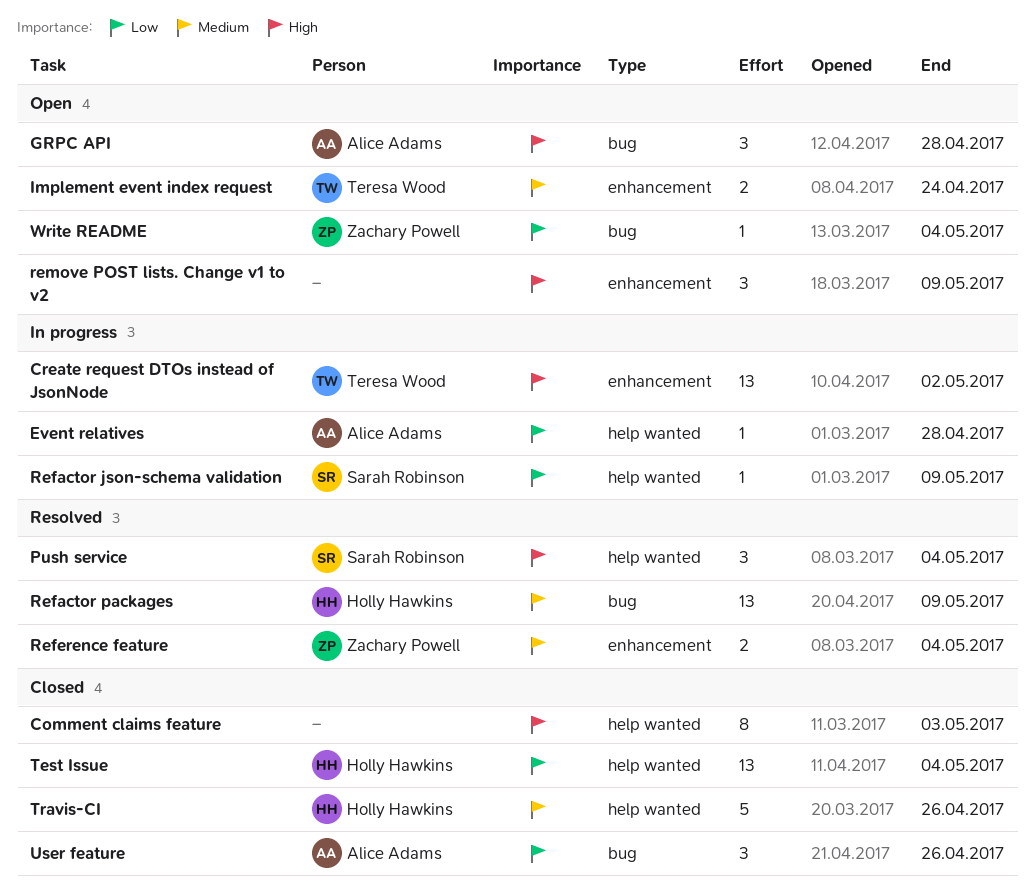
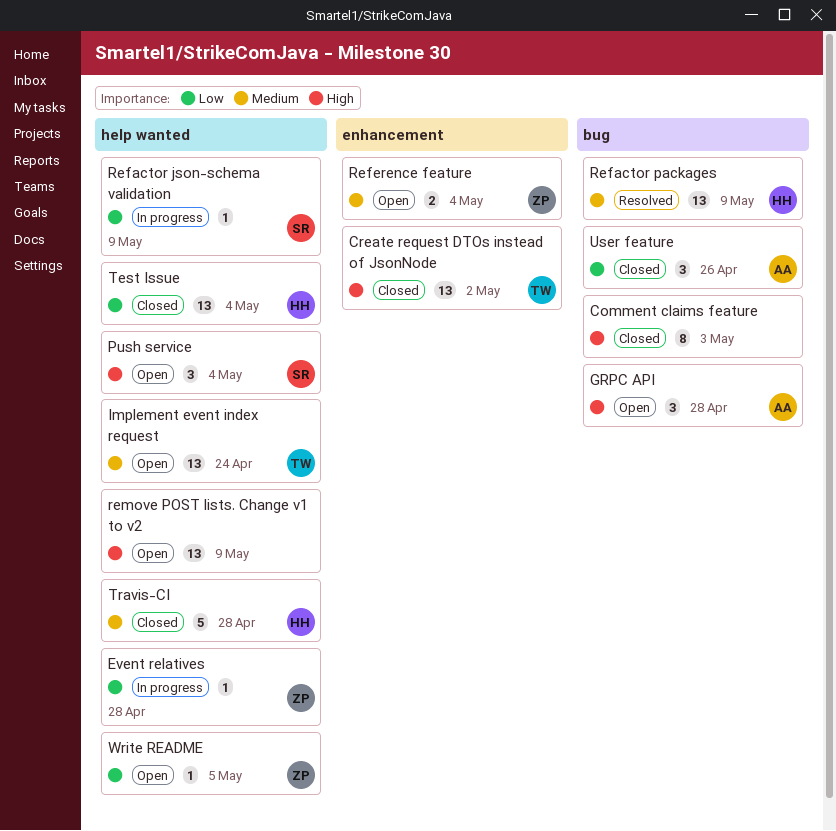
Comment claims feature, label: help wanted -> bug
Create request DTOs instead of JsonNode, status: In progress -> Closed
Event relatives, owner: Alice Adams -> Zachary Powell
Implement event index request, label: enhancement -> help wanted
Implement event index request, estimate: 2 -> 13
Push service, status: Resolved -> Open
Reference feature, status: Resolved -> Open
remove POST lists. Change v1 to v2, label: enhancement -> help wanted
remove POST lists. Change v1 to v2, estimate: 3 -> 13
Travis-CI, due: Apr 26 -> Apr 28
Write README, label: bug -> help wanted
Write README, due: May 4 -> May 5

